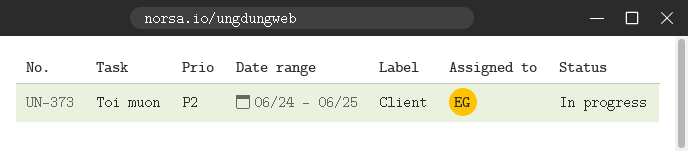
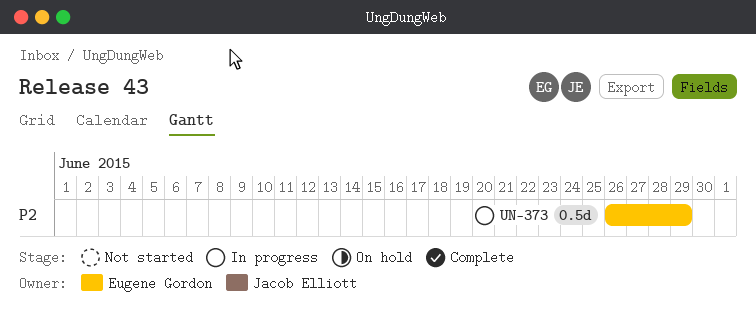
UN-373, start: Jun 24 -> Jun 26
UN-373, due: Jun 25 -> Jun 29

